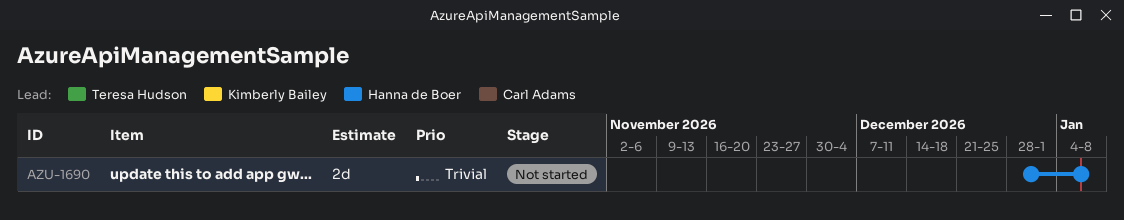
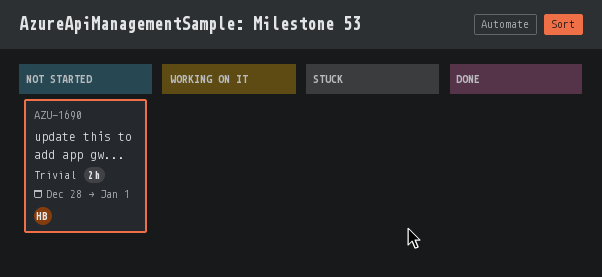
AZU-1690, estimate: 2d -> 2h
AZU-1690, due: Jan 8 -> Jan 1

